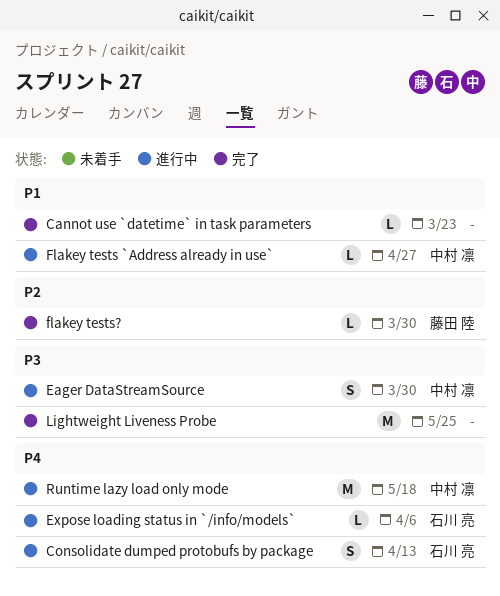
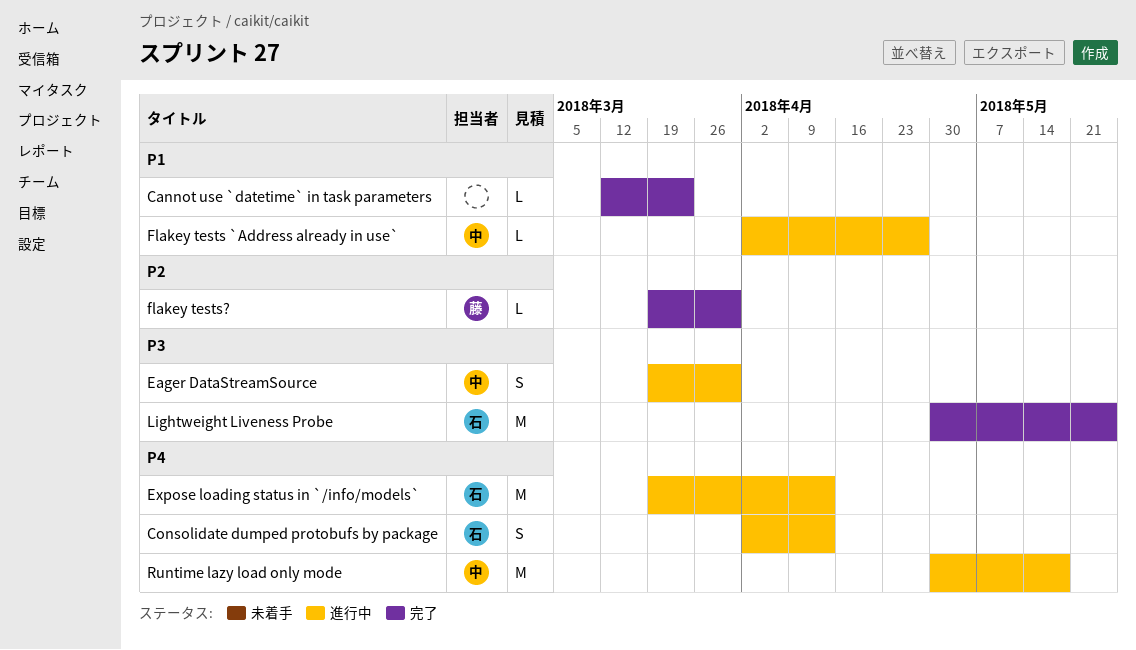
Expose loading status in `/info/models`, estimate: L -> M
Expose loading status in `/info/models`, due: Apr 6 -> Apr 13
Lightweight Liveness Probe, owner: none -> 石川 亮

